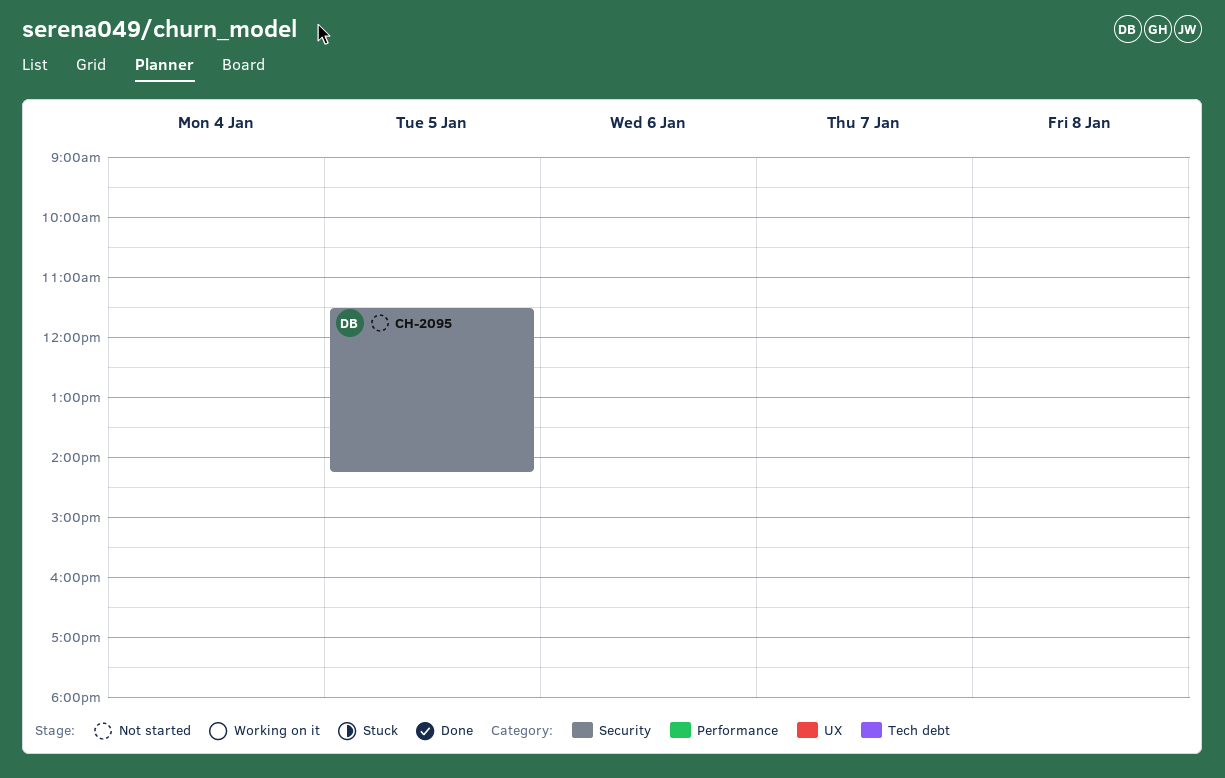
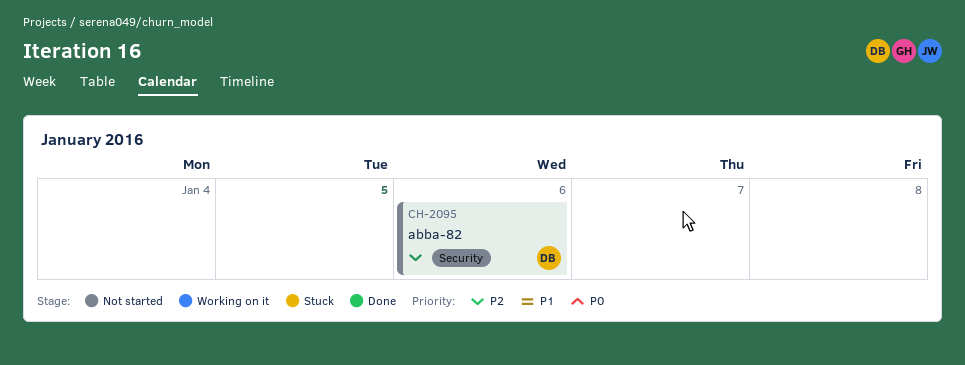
CH-2095, day: Jan 5 -> Jan 6

